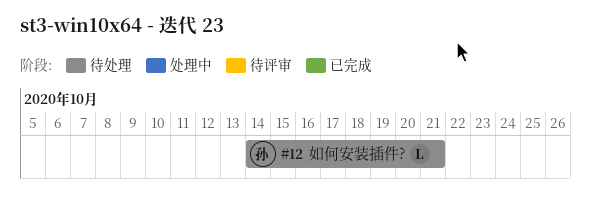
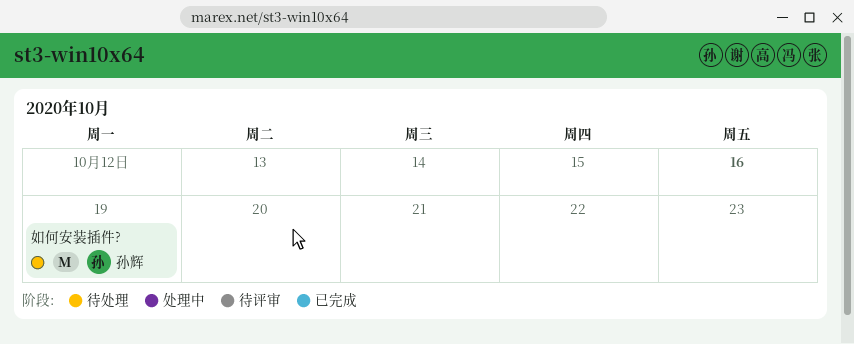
如何安装插件?, estimate: L -> M
如何安装插件?, due: Oct 21 -> Oct 19

